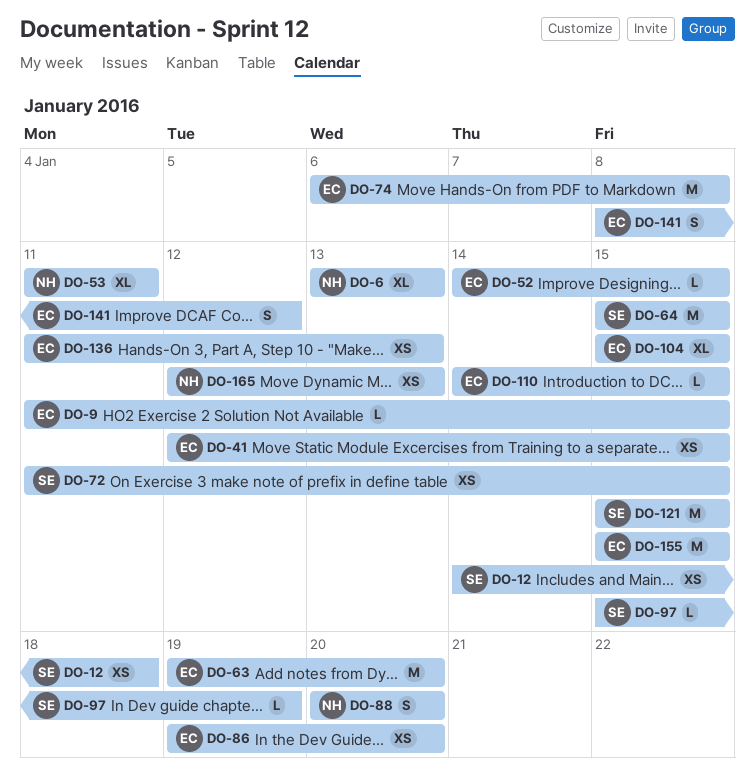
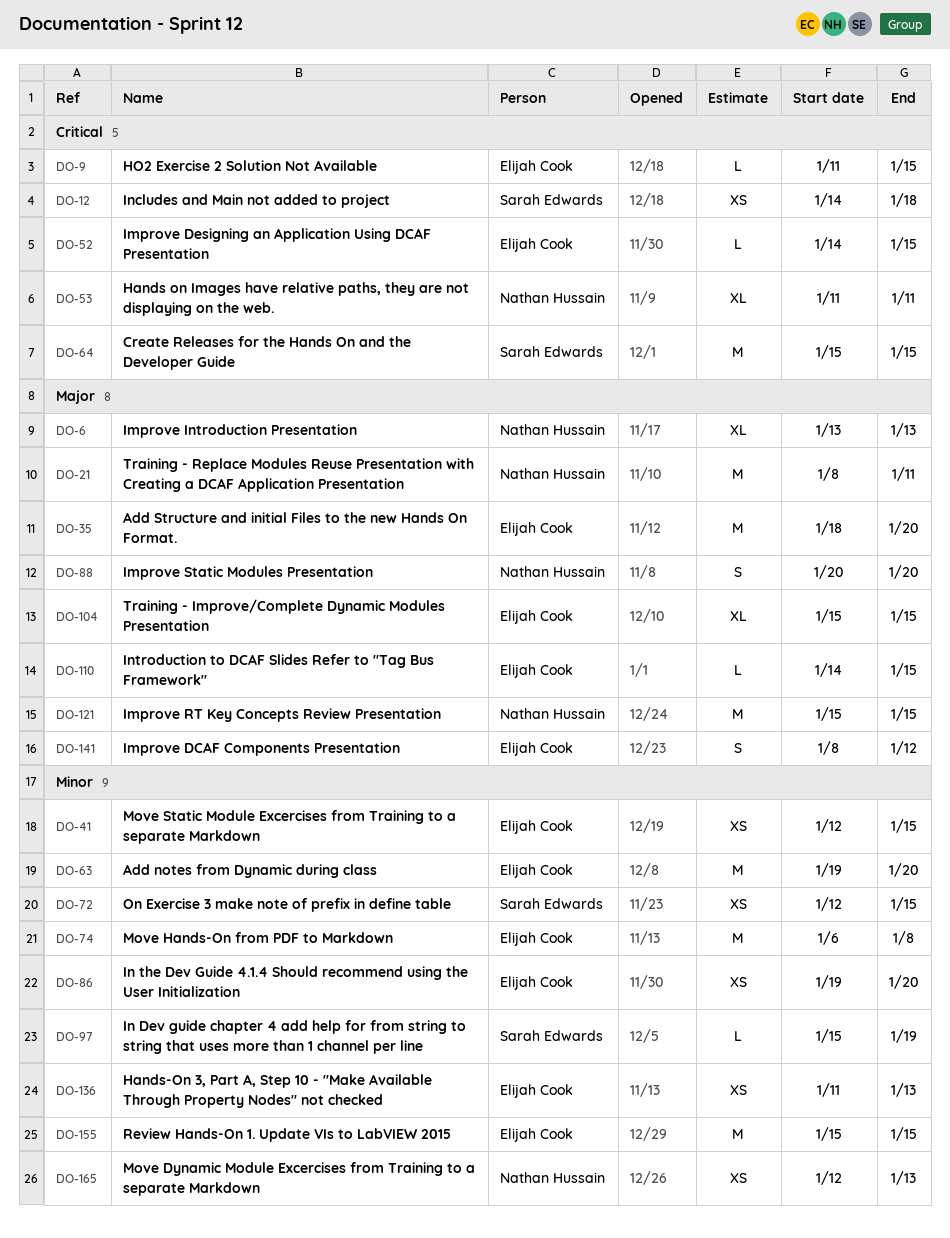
DO-21: none -> present
DO-35: none -> present
DO-72, start: Jan 11 -> Jan 12
DO-121, owner: Sarah Edwards -> Nathan Hussain

